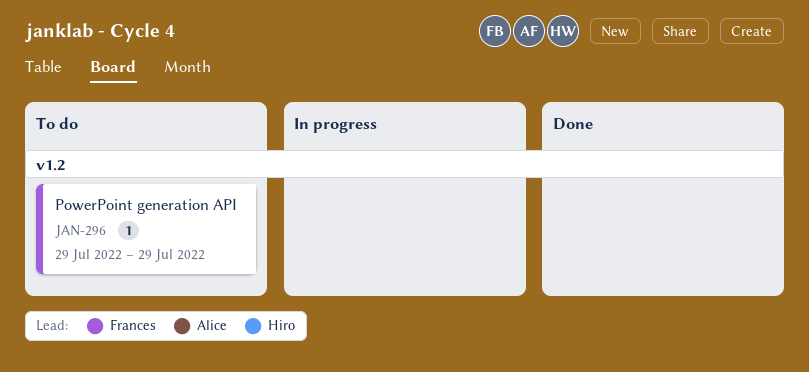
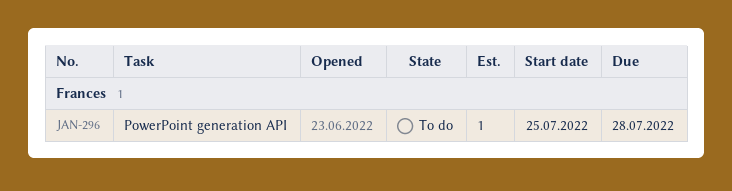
JAN-296, start: Jul 29 -> Jul 25
JAN-296, due: Jul 29 -> Jul 28

